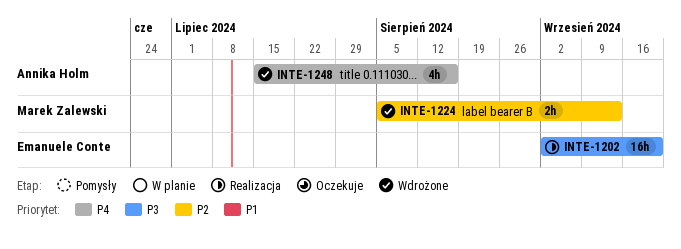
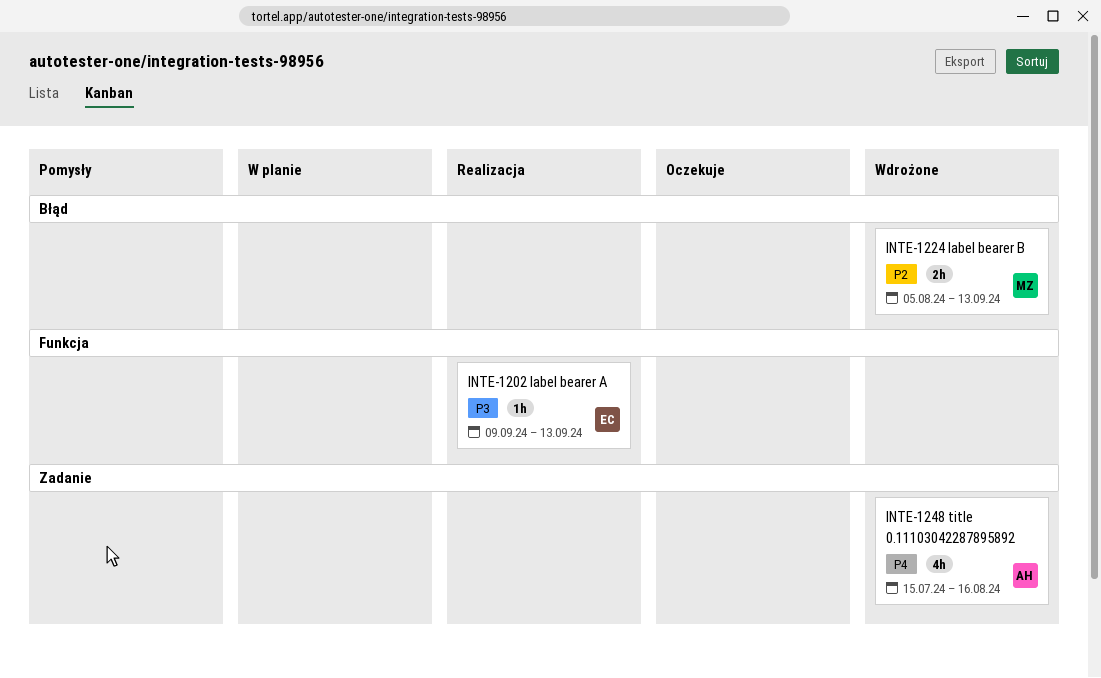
INTE-1202, estimate: 16h -> 1h
INTE-1202, start: Sep 2 -> Sep 9
INTE-1202, due: Sep 20 -> Sep 13

